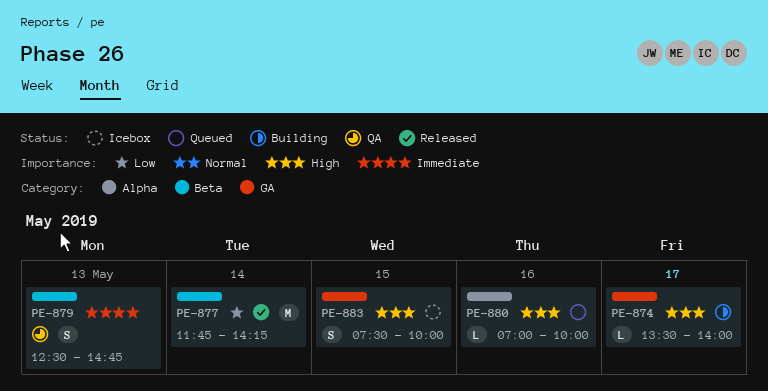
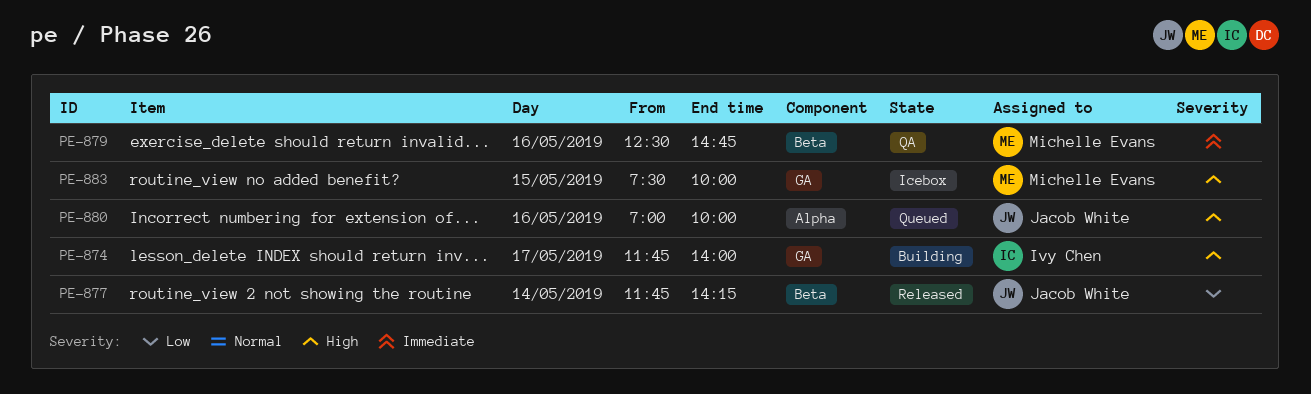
PE-874, begins: 13:30 -> 11:45
PE-879, day: May 13 -> May 16

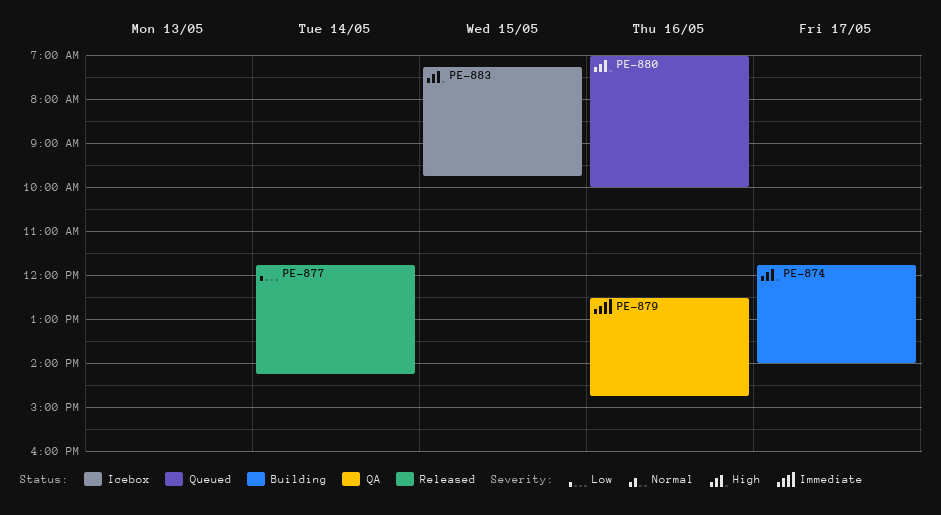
PE-883, begins: 07:30 -> 07:15
PE-883, ends: 10:00 -> 09:45

